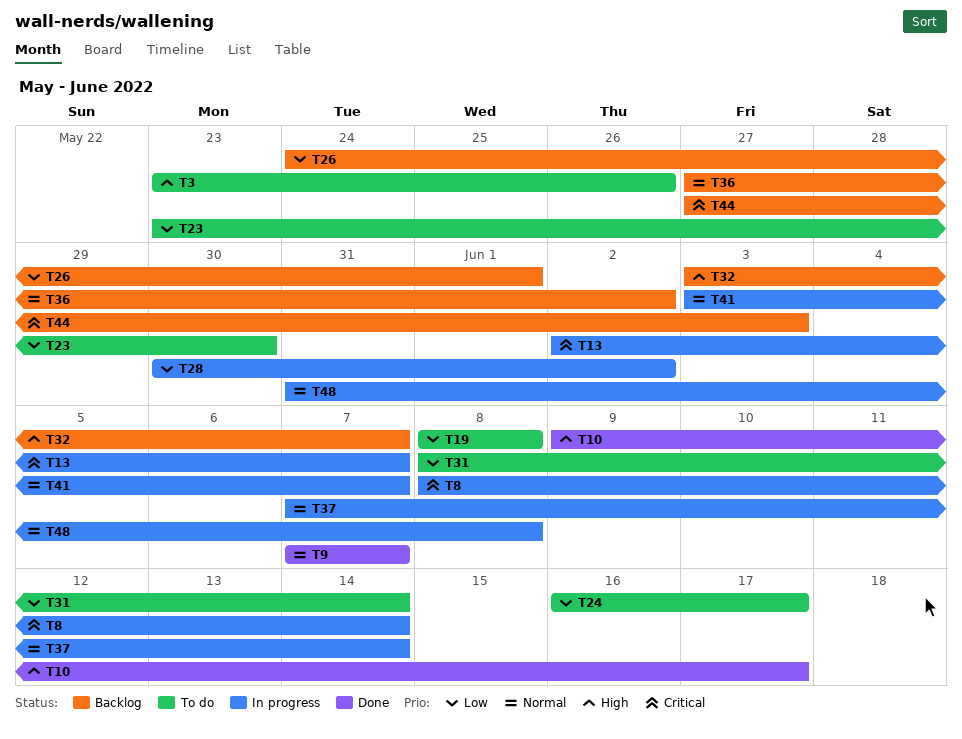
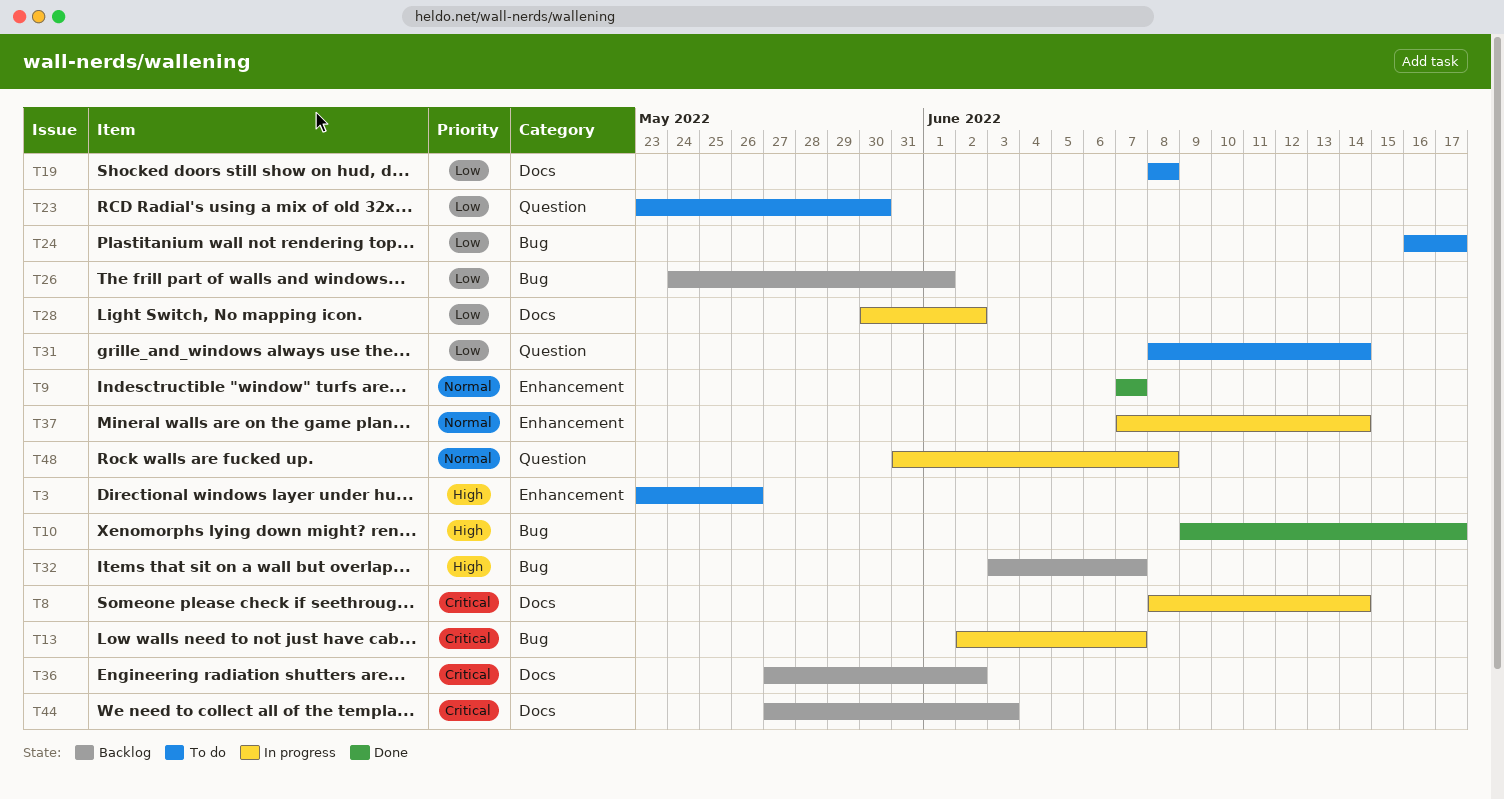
T36, priority: Normal -> Critical
T41: present -> none

